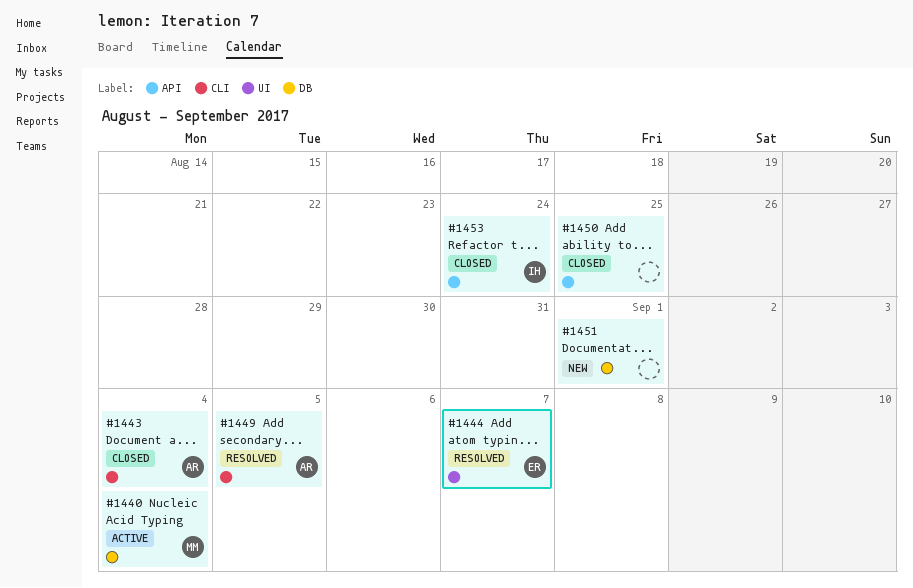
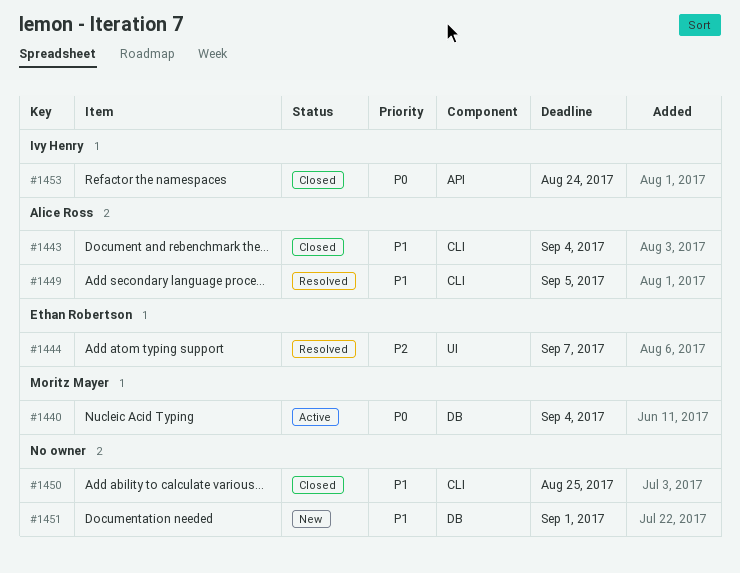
#1450, label: API -> CLI

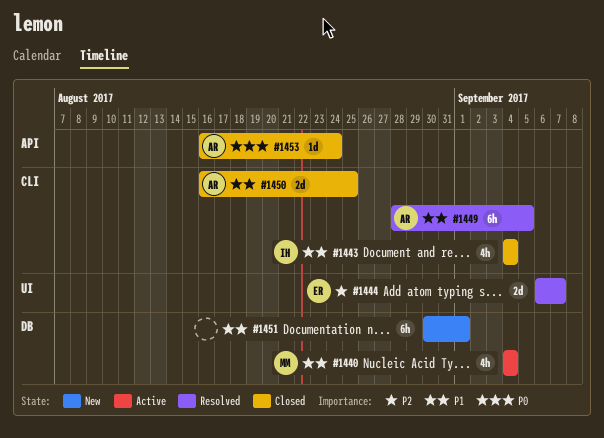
#1440, priority: P0 -> P1
#1443, owner: Alice Ross -> Ivy Henry
#1450, owner: none -> Alice Ross
#1453, owner: Ivy Henry -> Alice Ross

